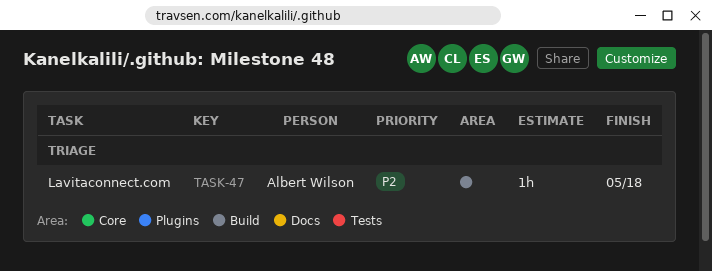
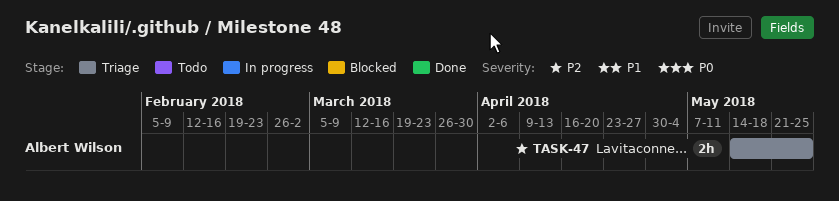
TASK-47, estimate: 1h -> 2h
TASK-47, due: May 18 -> May 25

